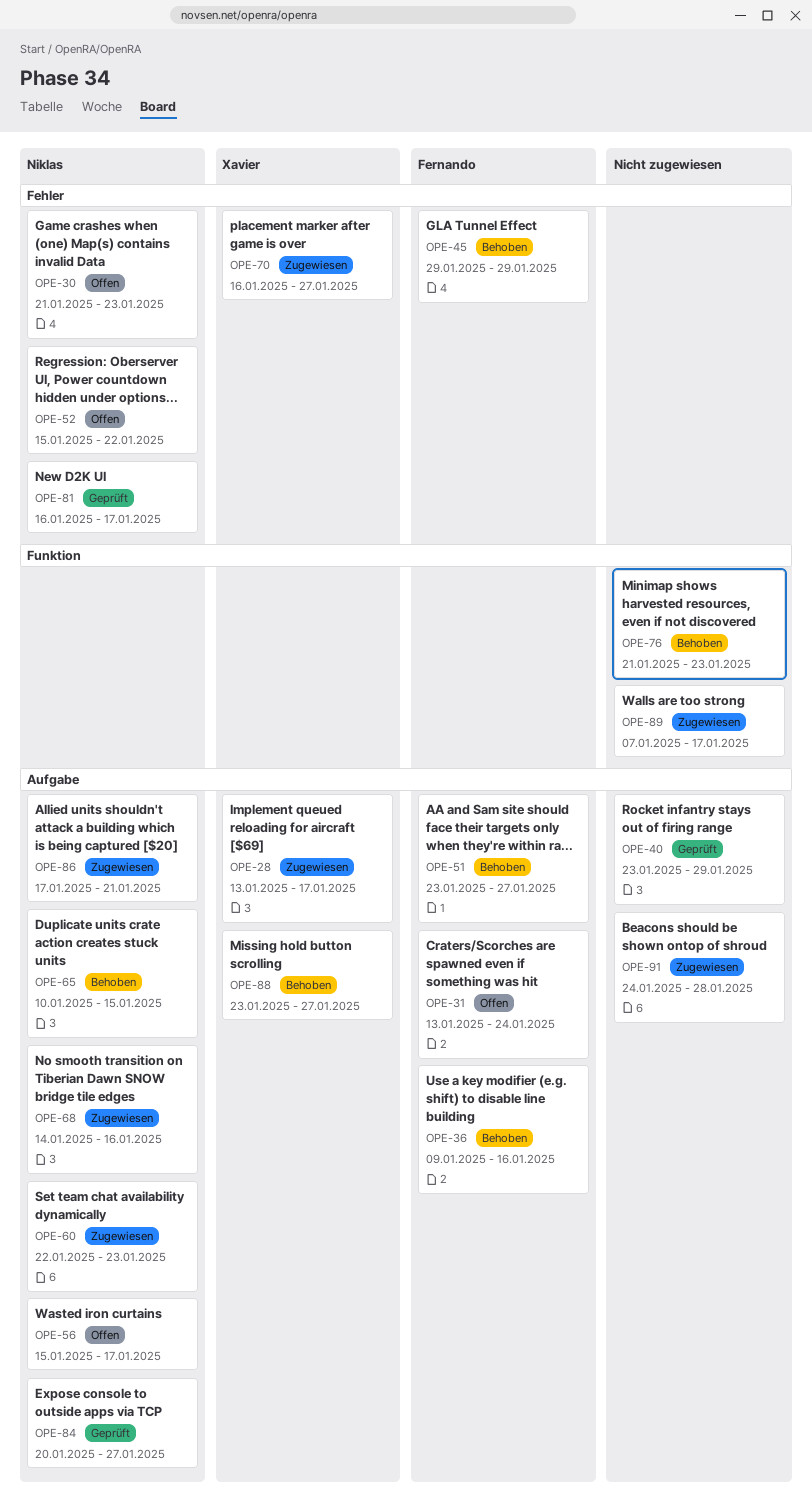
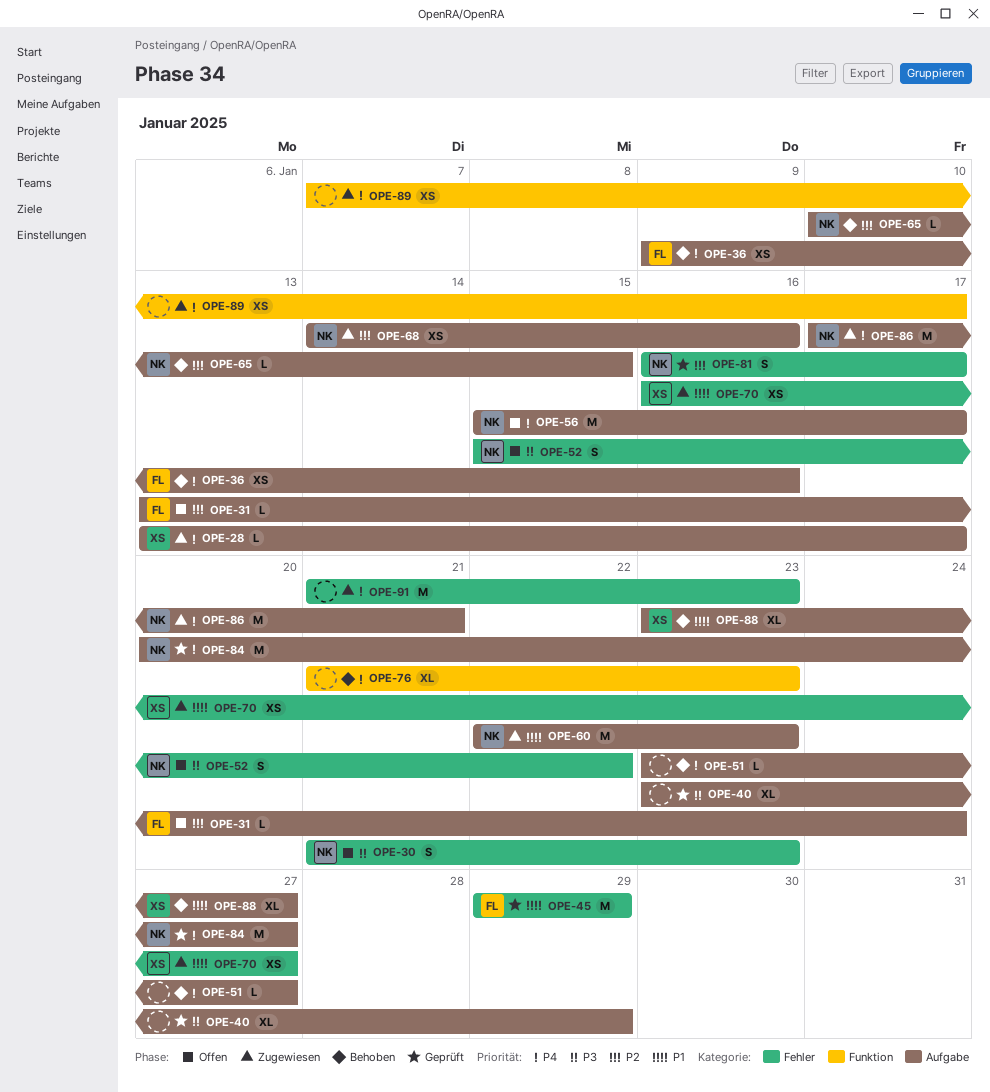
OPE-45, status: Behoben -> Geprüft
OPE-51, owner: Fernando -> none
OPE-91, label: Aufgabe -> Fehler
OPE-91, start: Jan 24 -> Jan 21
OPE-91, due: Jan 28 -> Jan 23

